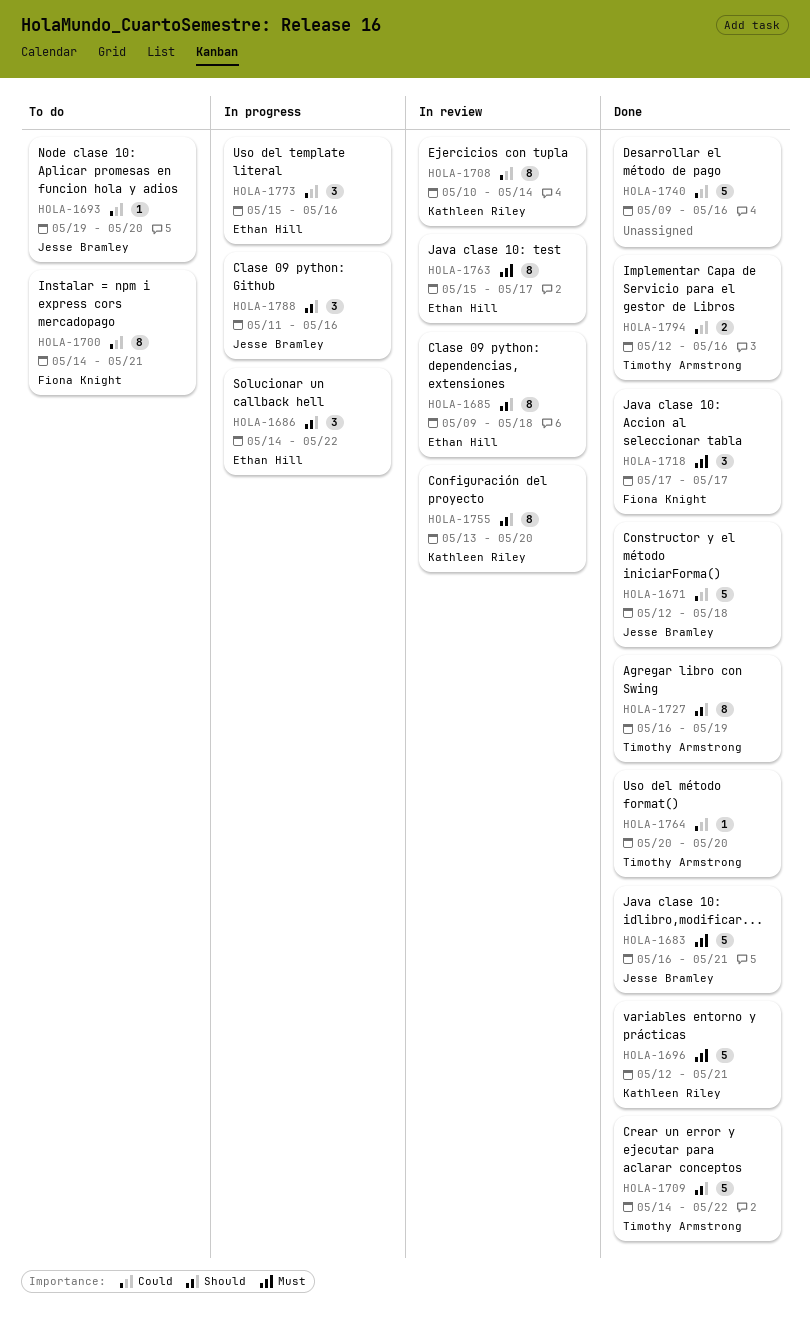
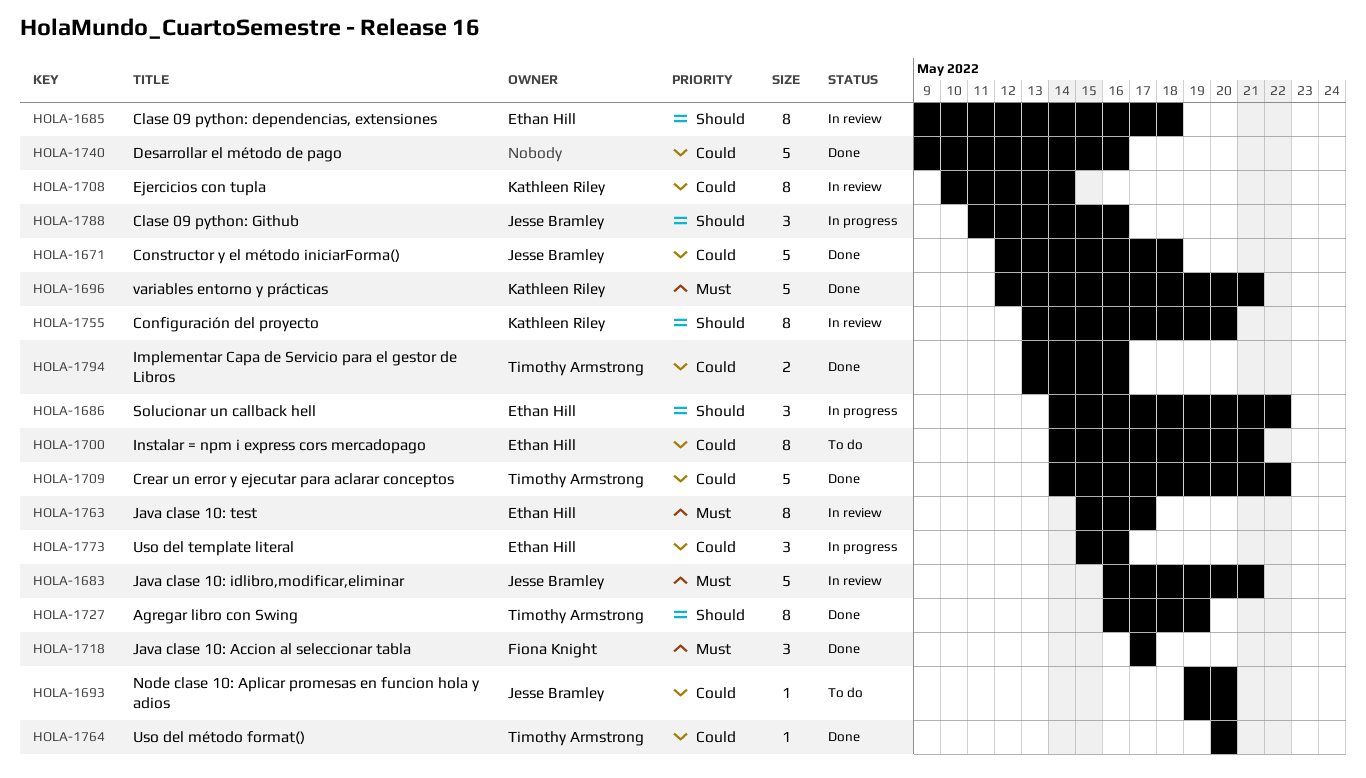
HOLA-1683, status: Done -> In review
HOLA-1700, owner: Fiona Knight -> Ethan Hill
HOLA-1709, priority: Should -> Could
HOLA-1794, start: May 12 -> May 13

